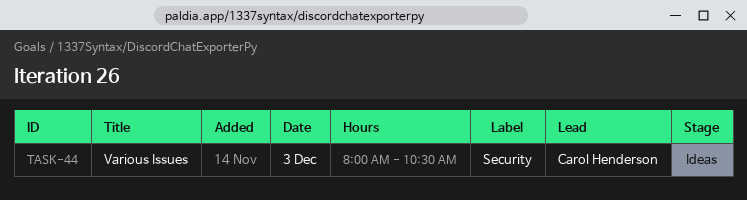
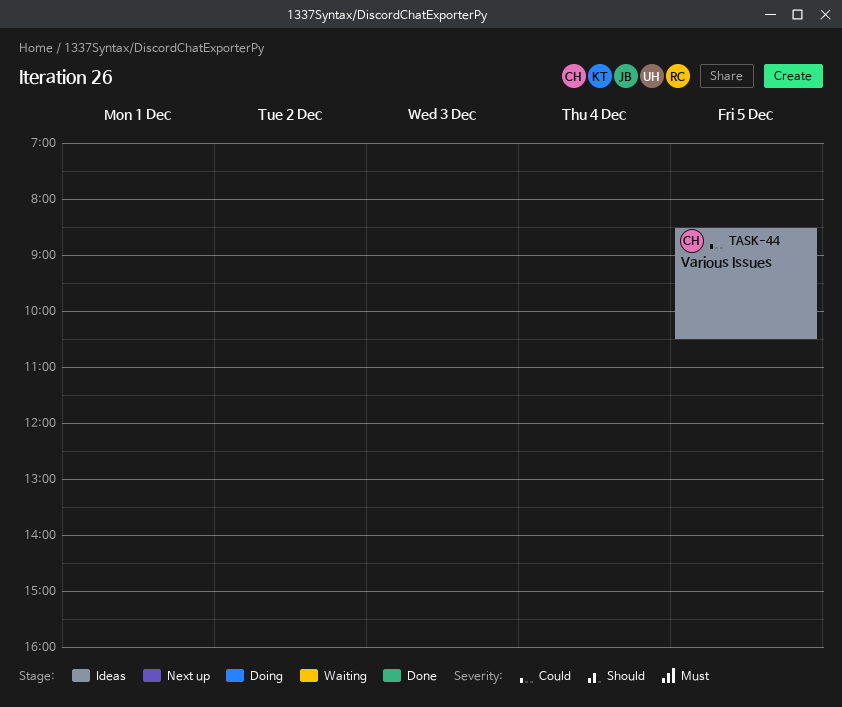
TASK-44, day: Dec 3 -> Dec 5
TASK-44, begins: 08:00 -> 08:30

